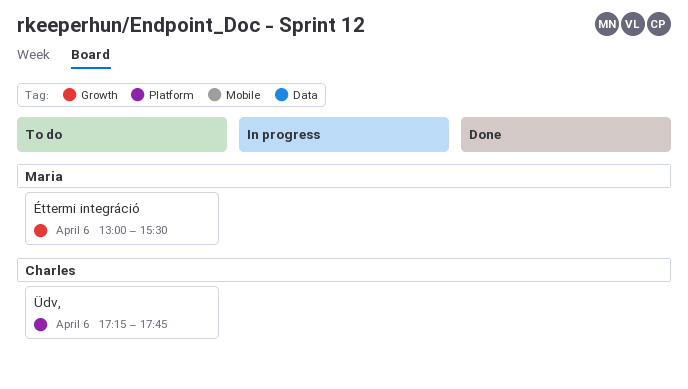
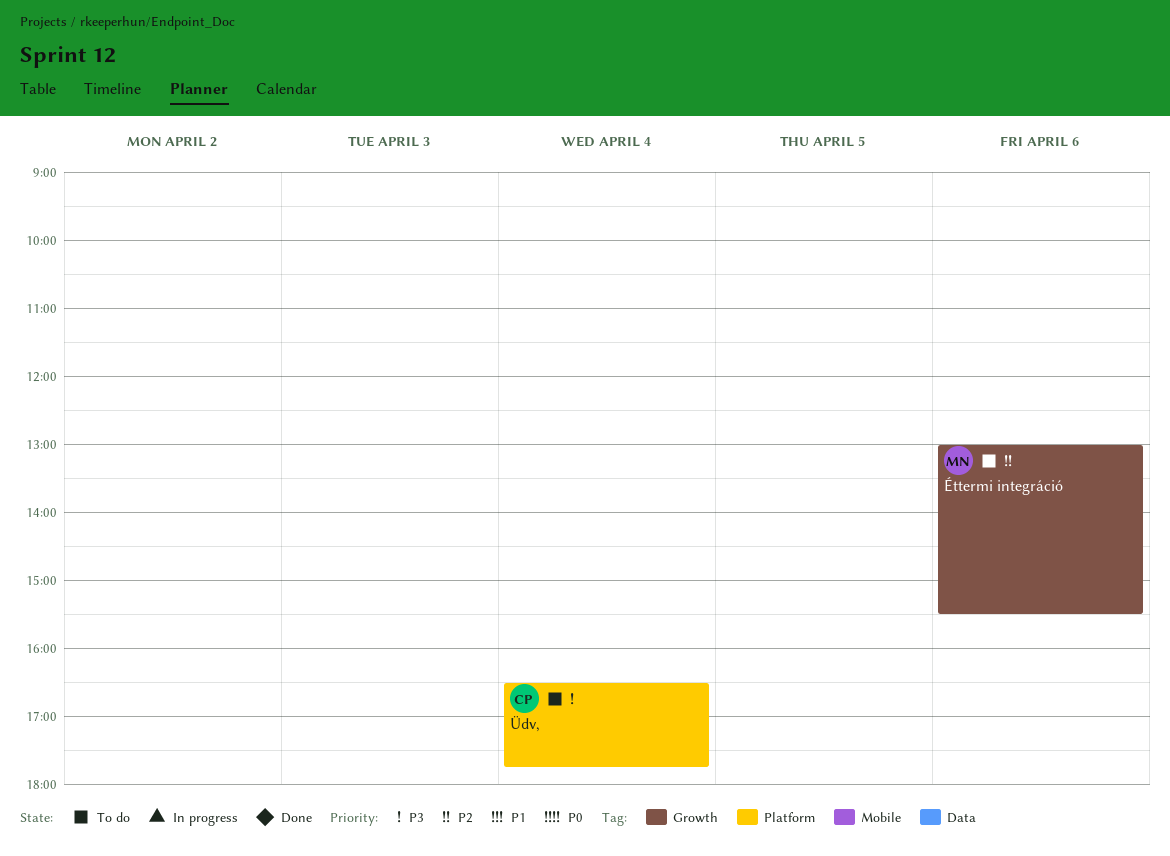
Üdv,, day: Apr 6 -> Apr 4
Üdv,, begins: 17:15 -> 16:30

